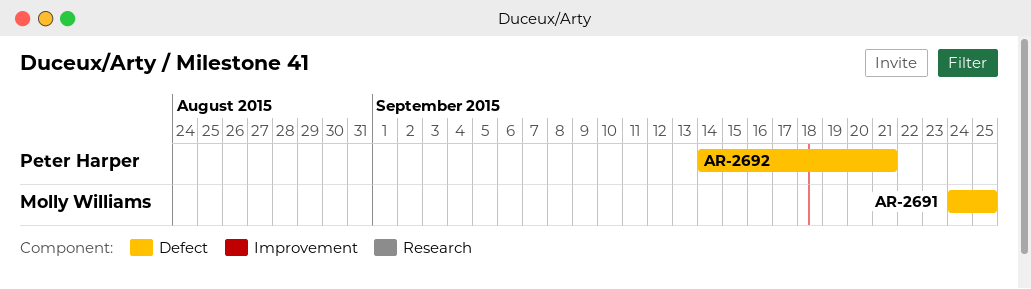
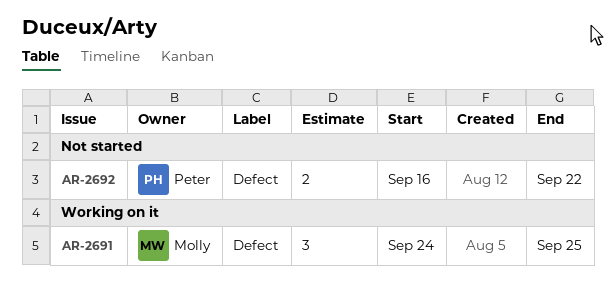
AR-2692, start: Sep 14 -> Sep 16
AR-2692, due: Sep 21 -> Sep 22

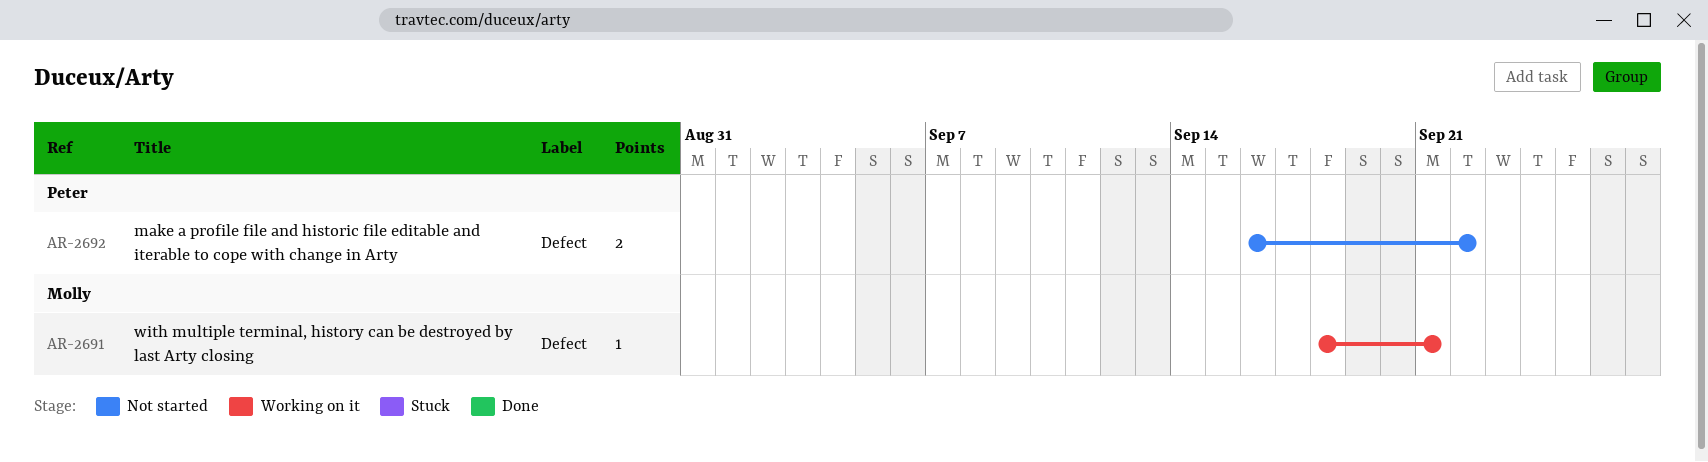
AR-2691, estimate: 3 -> 1
AR-2691, start: Sep 24 -> Sep 18
AR-2691, due: Sep 25 -> Sep 21

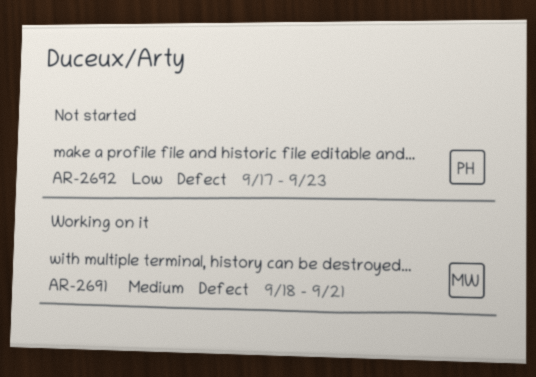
AR-2692, start: Sep 16 -> Sep 17
AR-2692, due: Sep 22 -> Sep 23

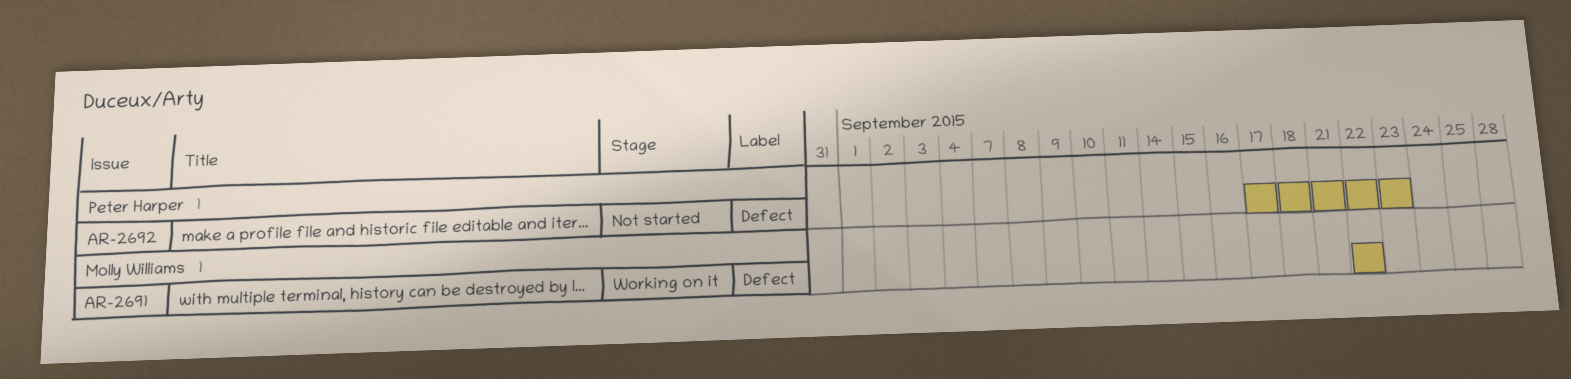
AR-2691, start: Sep 18 -> Sep 22
AR-2691, due: Sep 21 -> Sep 22

